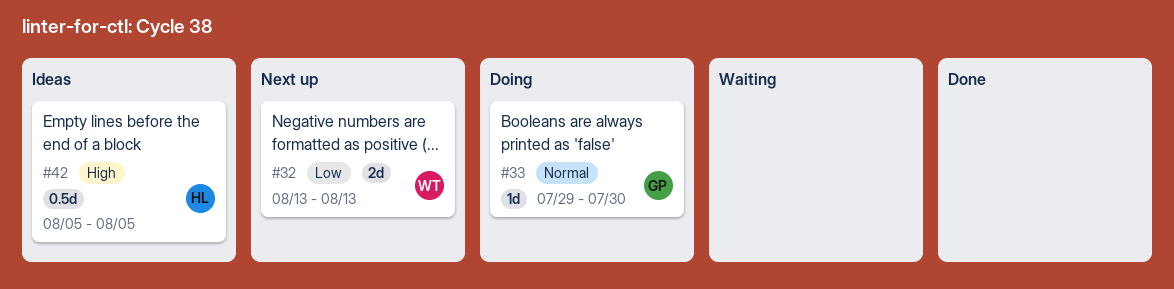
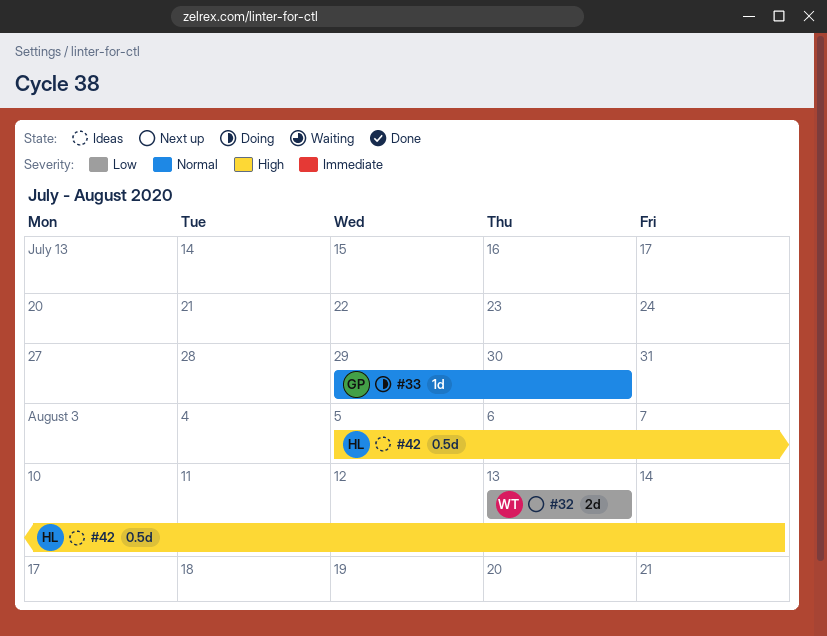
#42, due: Aug 5 -> Aug 14

